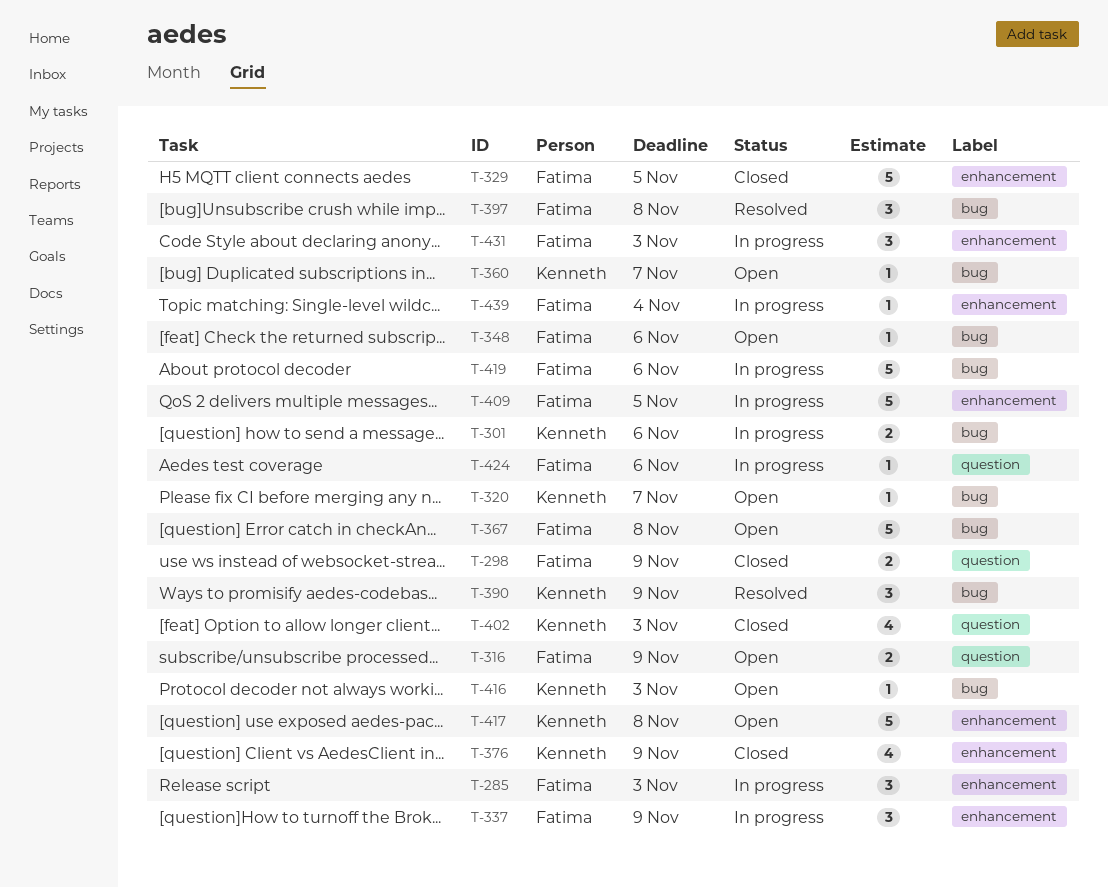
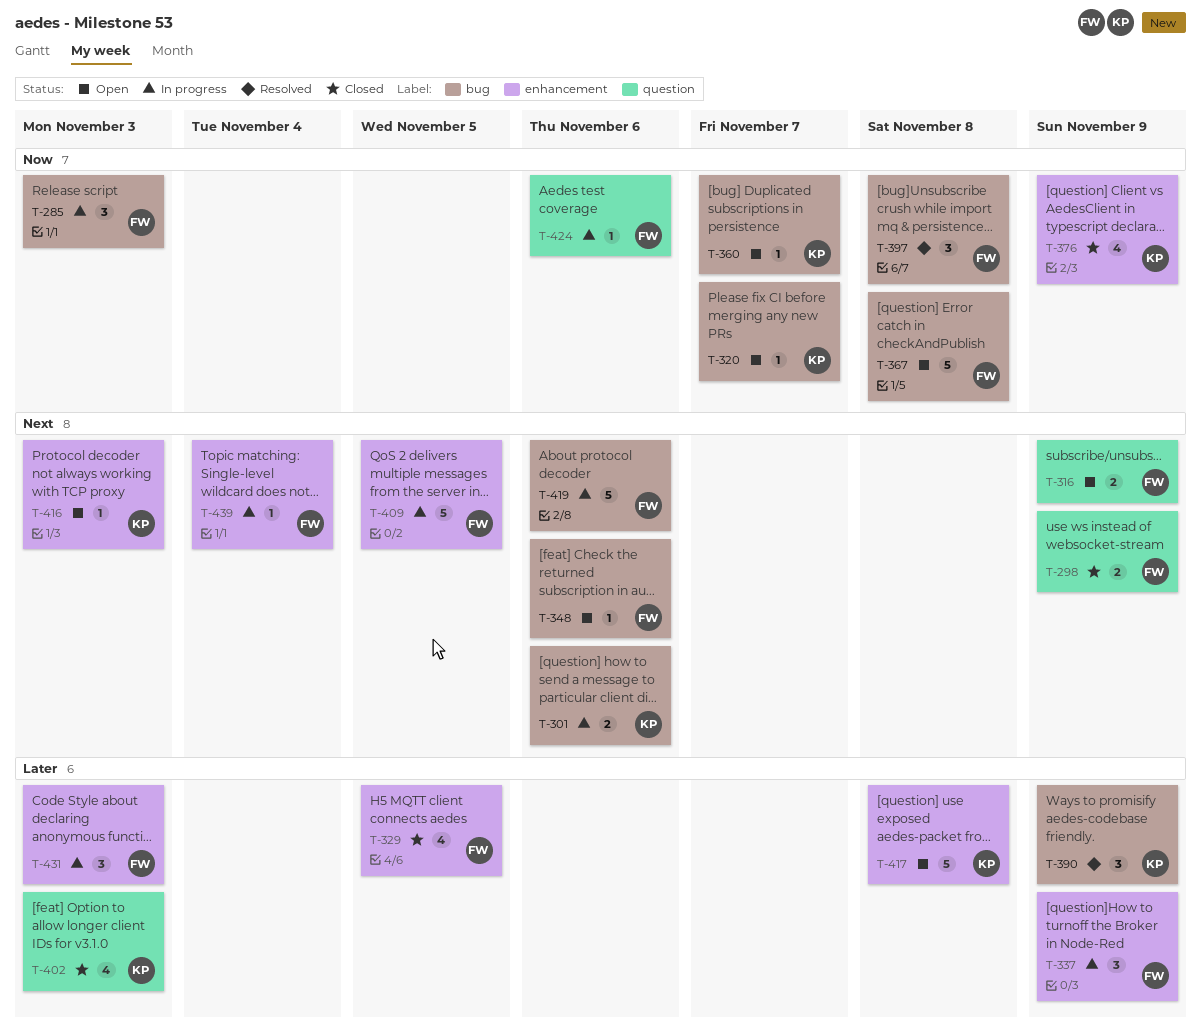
T-285, label: enhancement -> bug
T-329, estimate: 5 -> 4
T-416, label: bug -> enhancement

